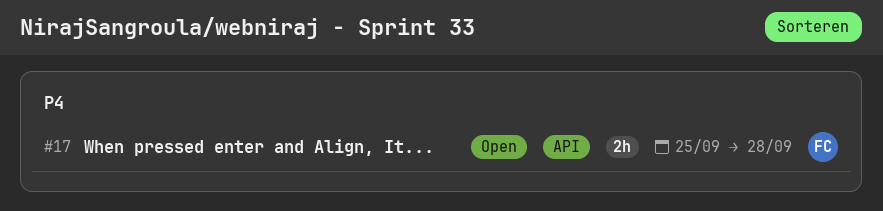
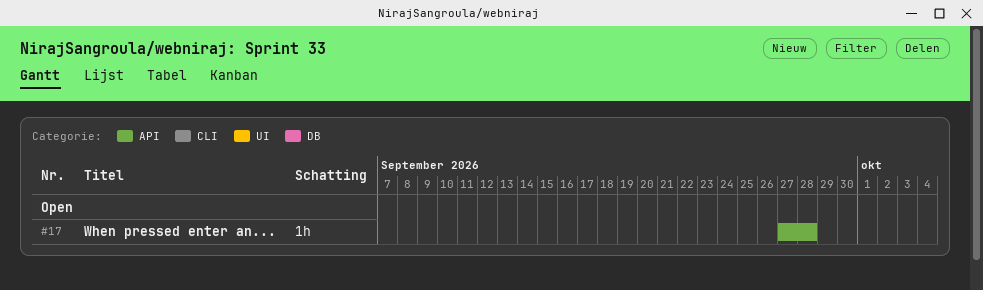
#17, estimate: 2h -> 1h
#17, start: Sep 25 -> Sep 27

